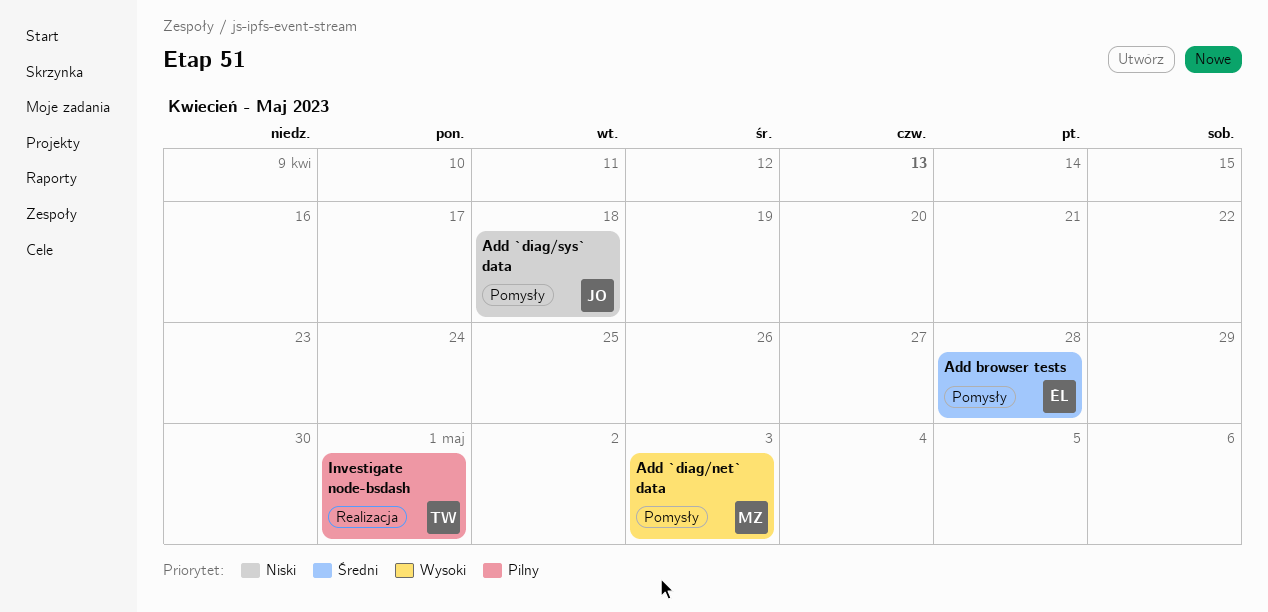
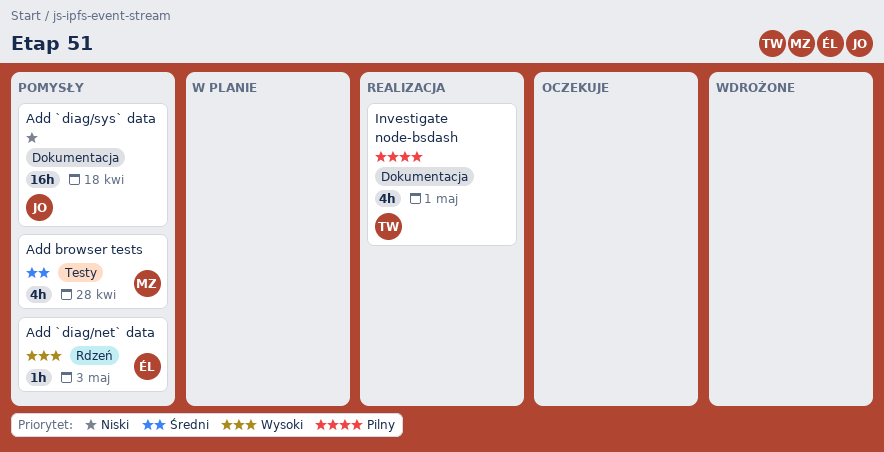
Add `diag/net` data, owner: MZ -> ÉL
Add browser tests, owner: ÉL -> MZ

